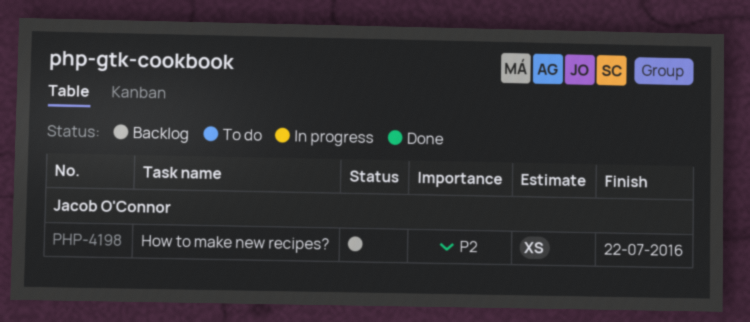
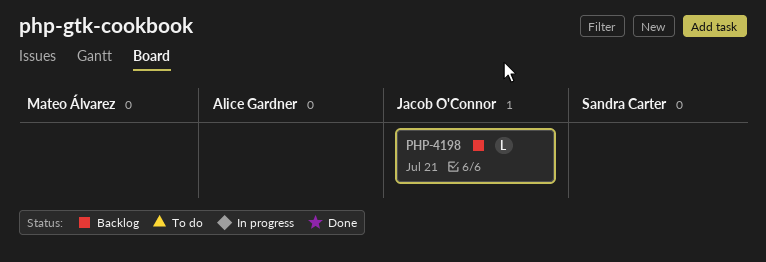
PHP-4198, estimate: XS -> L
PHP-4198, due: Jul 22 -> Jul 21

